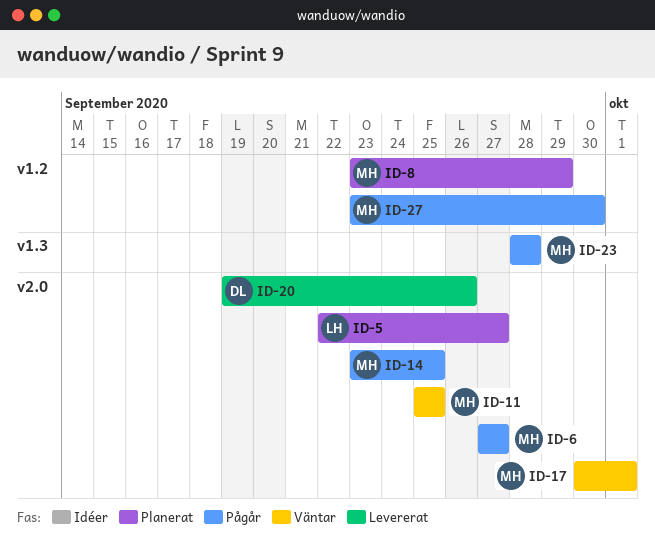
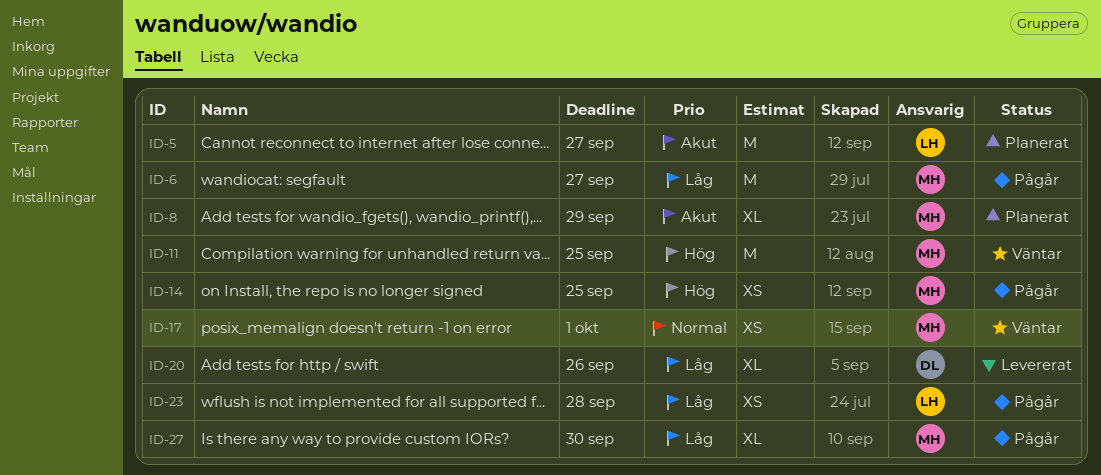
ID-23, owner: MH -> LH

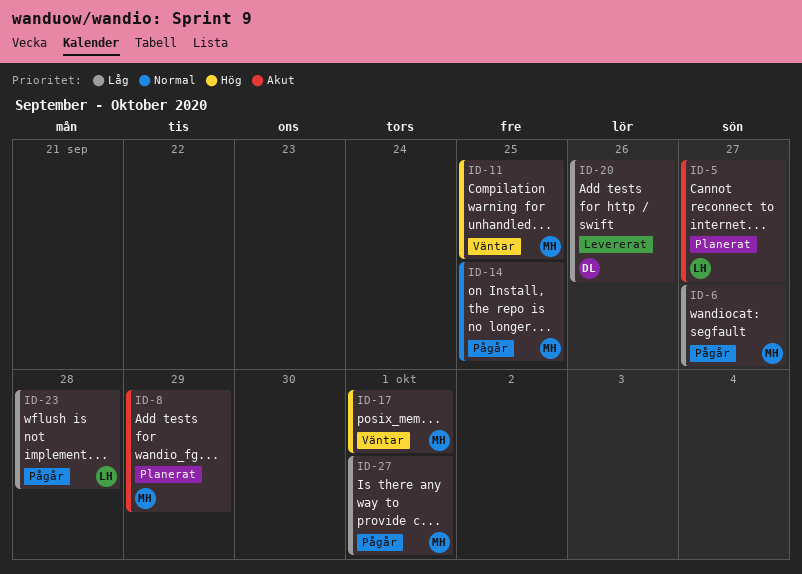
ID-14, priority: Hög -> Normal
ID-17, priority: Normal -> Hög
ID-27, due: Sep 30 -> Oct 1

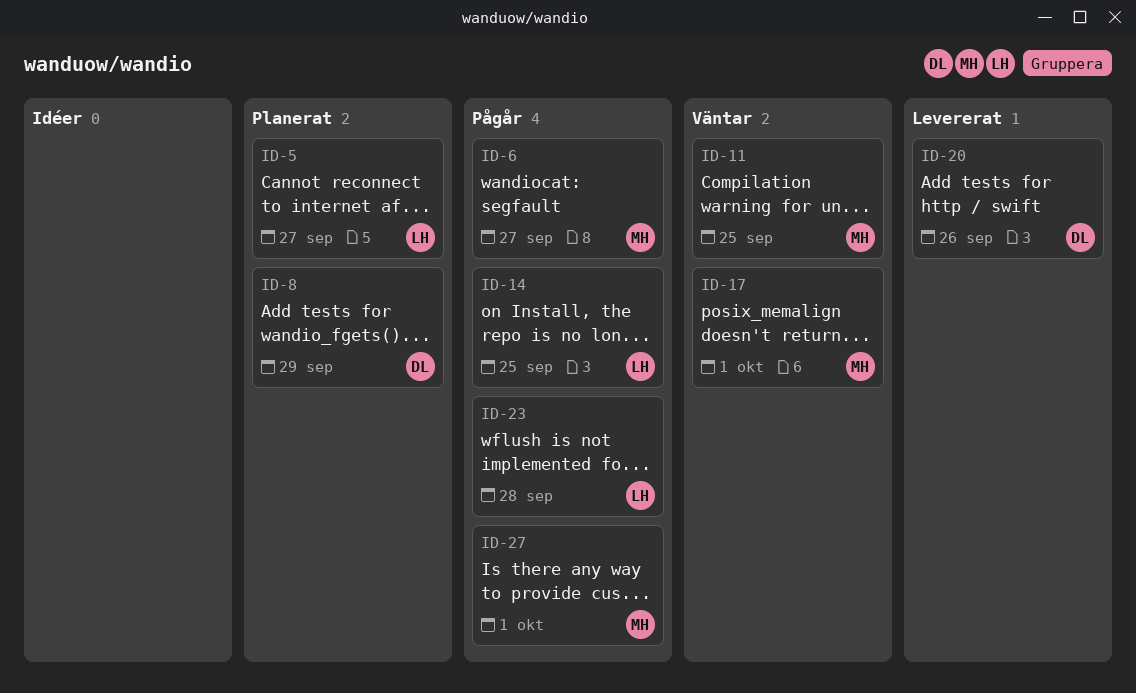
ID-8, owner: MH -> DL
ID-14, owner: MH -> LH

